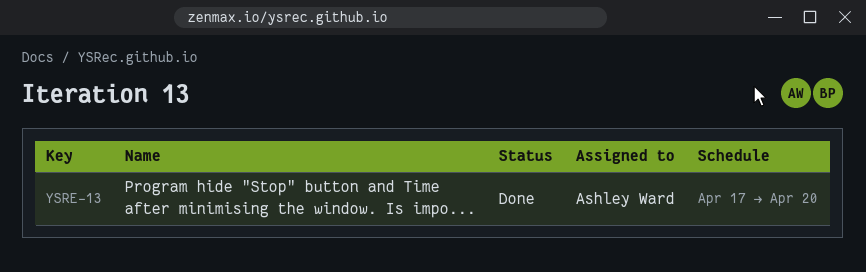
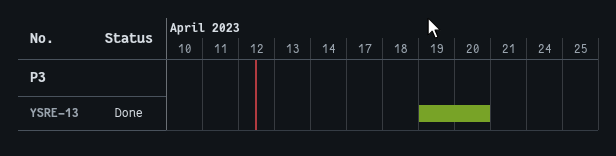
YSRE-13, start: Apr 17 -> Apr 19

